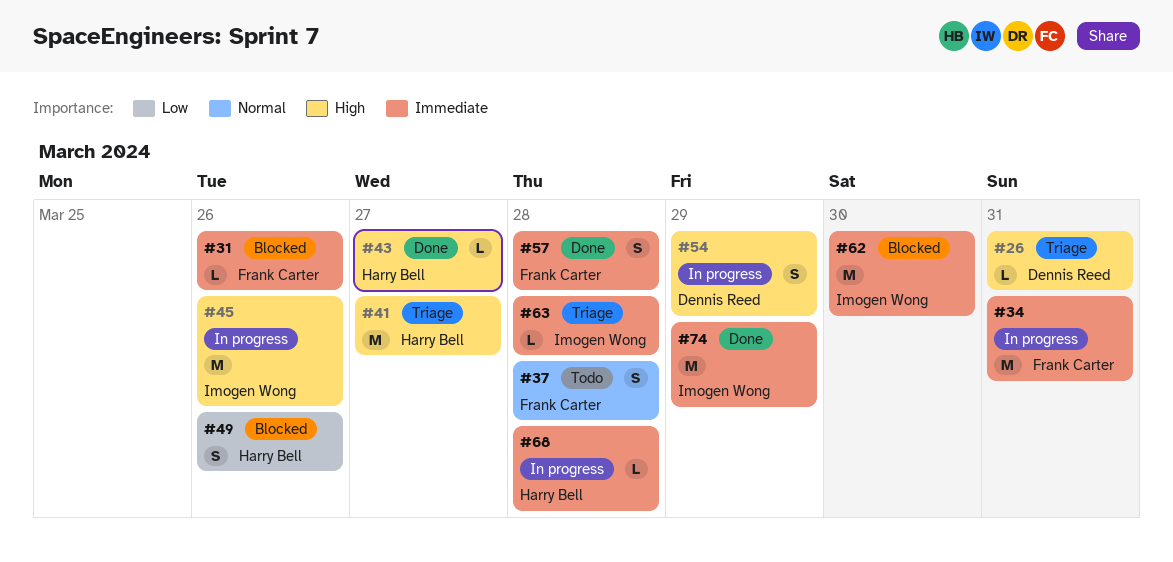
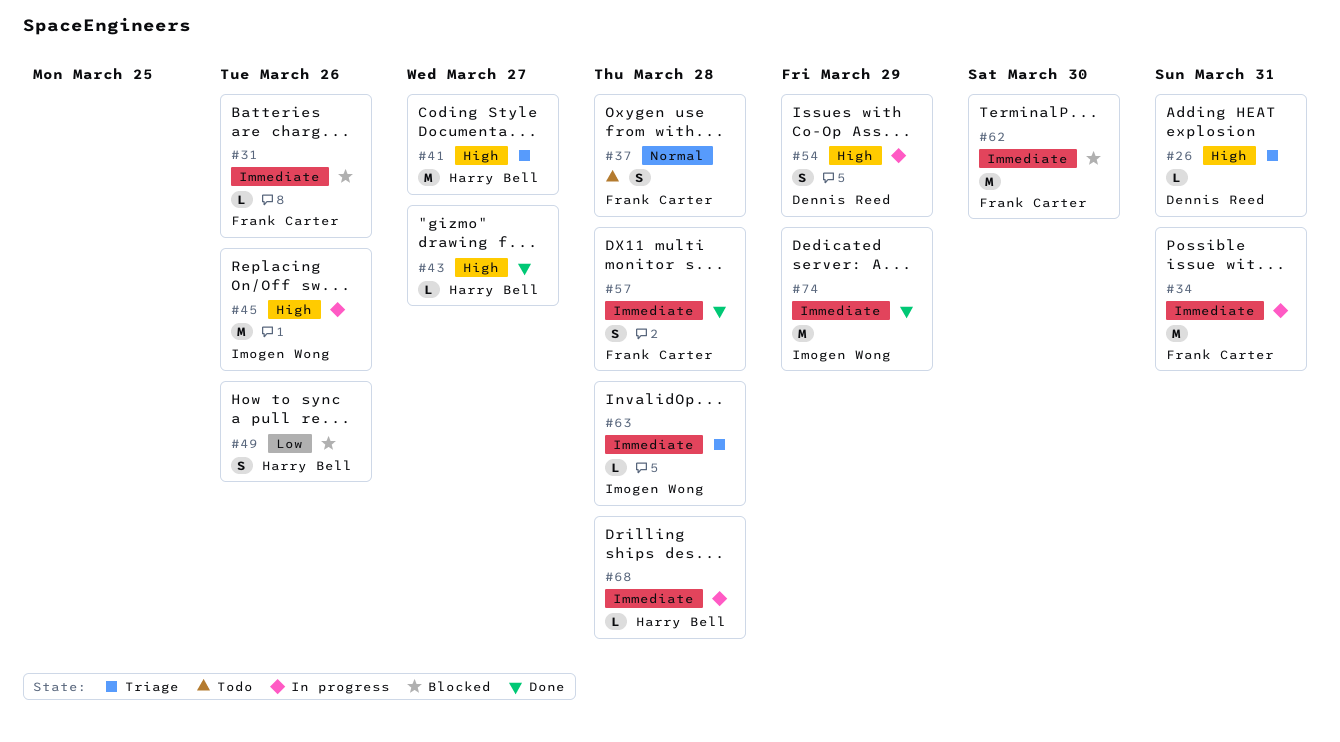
#62, owner: Imogen Wong -> Frank Carter

